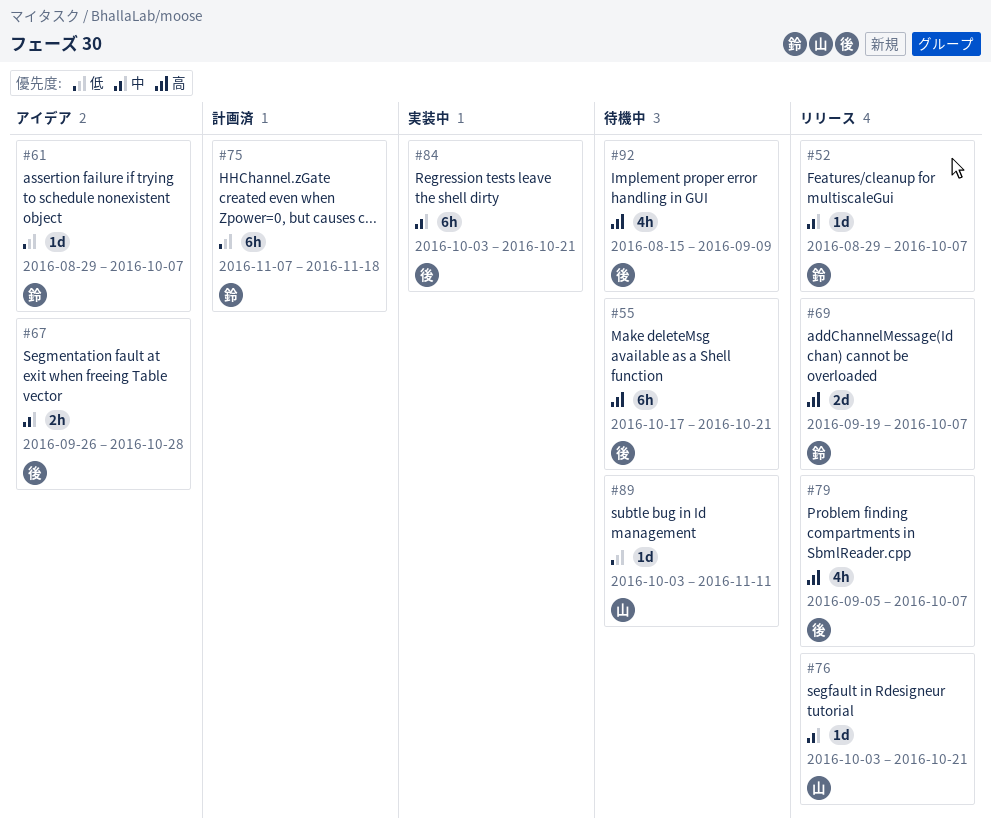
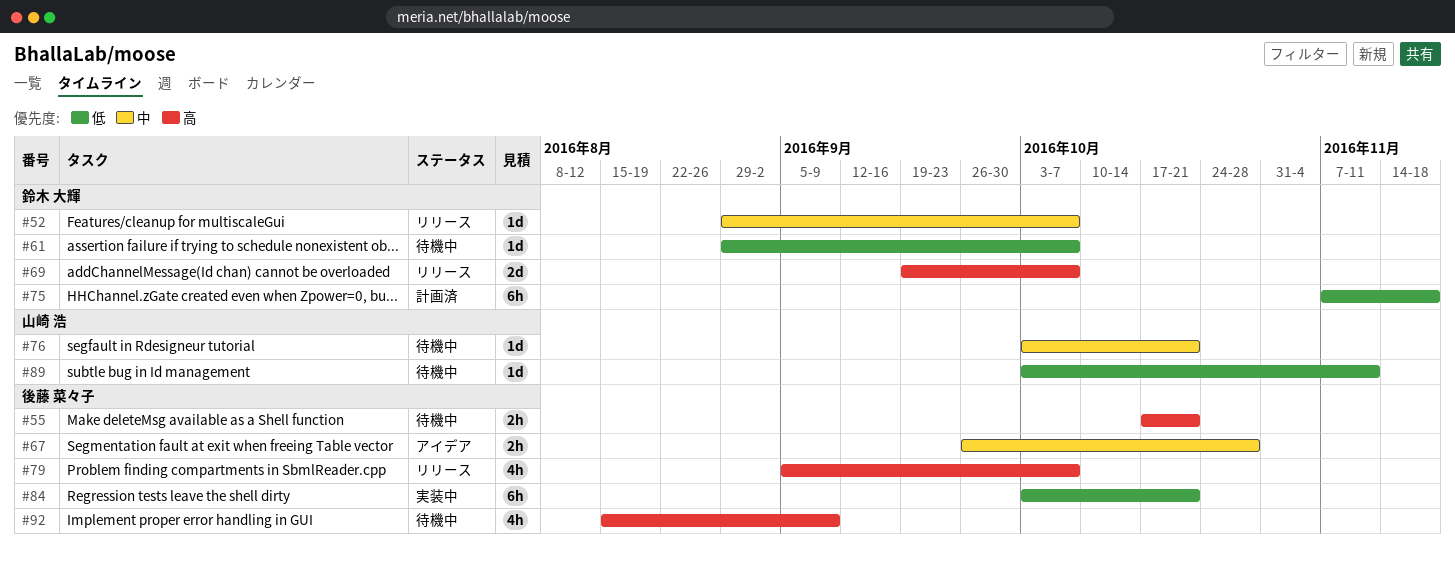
#55, estimate: 6h -> 2h
#61, status: アイデア -> 待機中
#76, status: リリース -> 待機中
#84, priority: 中 -> 低

